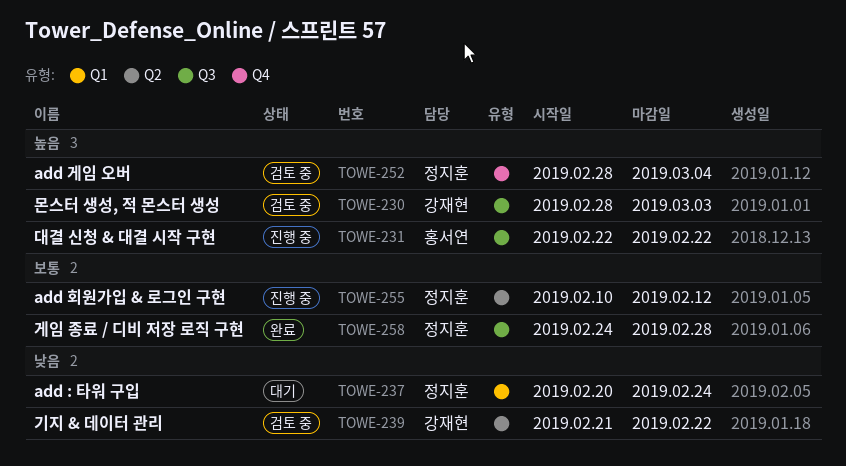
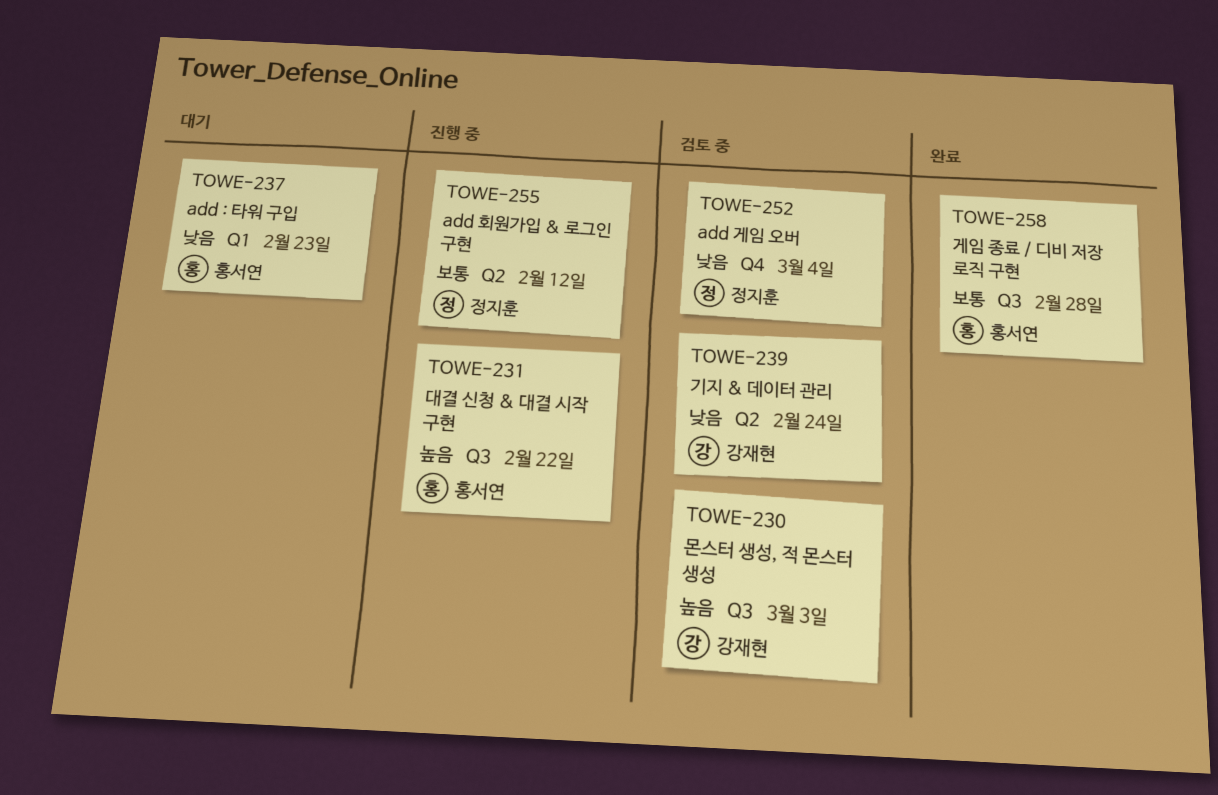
TOWE-237, owner: 정지훈 -> 홍서연
TOWE-237, due: Feb 24 -> Feb 23
TOWE-239, due: Feb 22 -> Feb 24
TOWE-252, priority: 높음 -> 낮음
TOWE-258, owner: 정지훈 -> 홍서연

